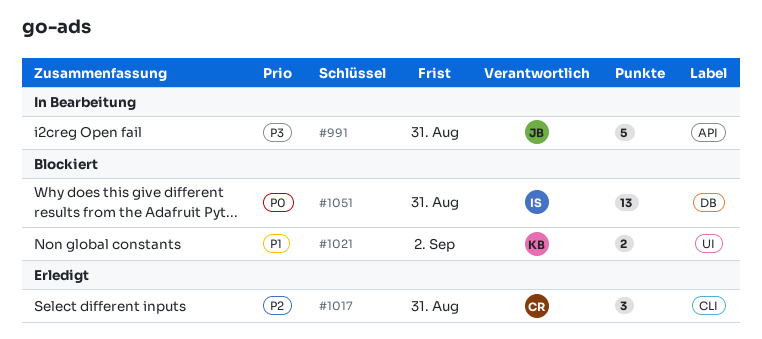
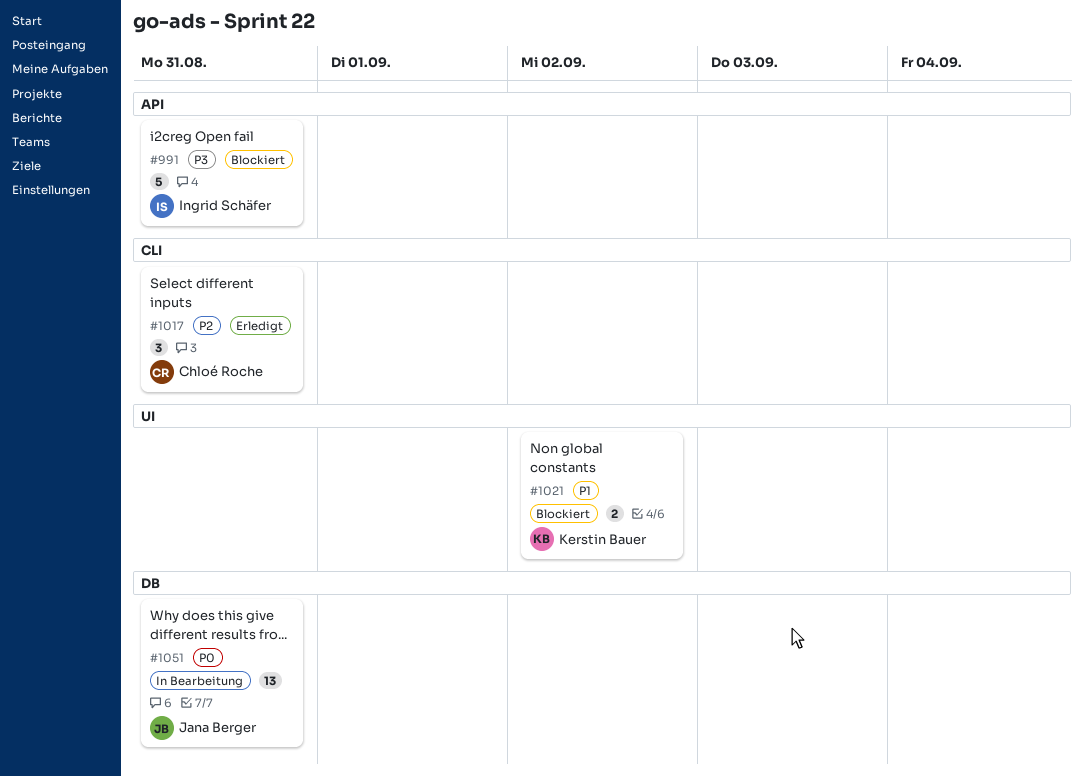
#991, status: In Bearbeitung -> Blockiert
#991, owner: Jana Berger -> Ingrid Schäfer
#1051, status: Blockiert -> In Bearbeitung
#1051, owner: Ingrid Schäfer -> Jana Berger

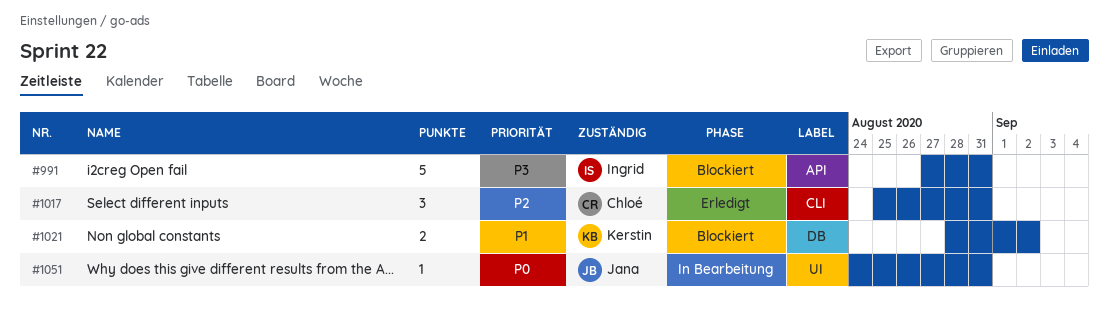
#1021, label: UI -> DB
#1051, label: DB -> UI
#1051, estimate: 13 -> 1

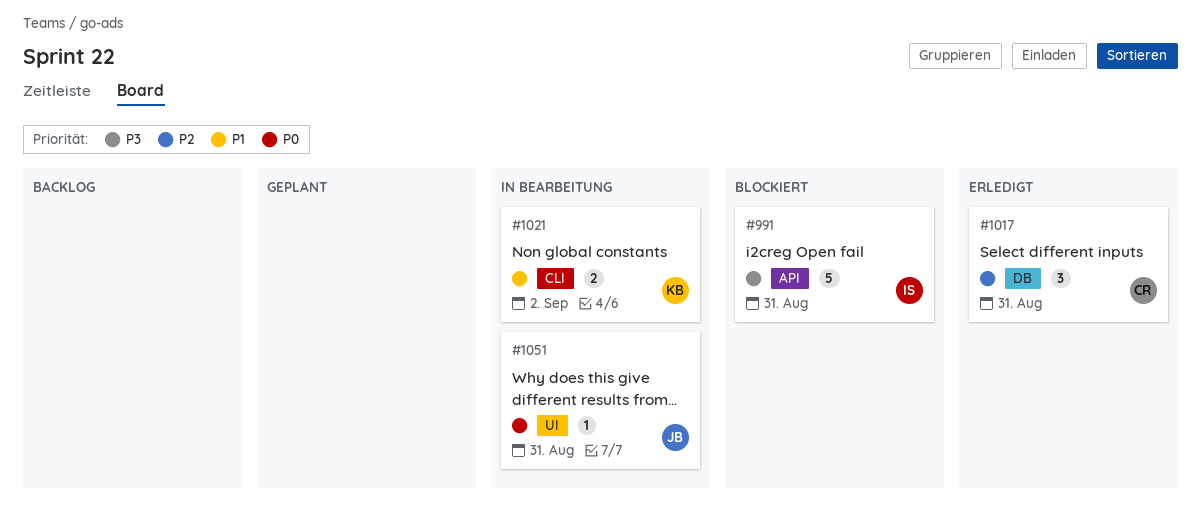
#1017, label: CLI -> DB
#1021, status: Blockiert -> In Bearbeitung
#1021, label: DB -> CLI

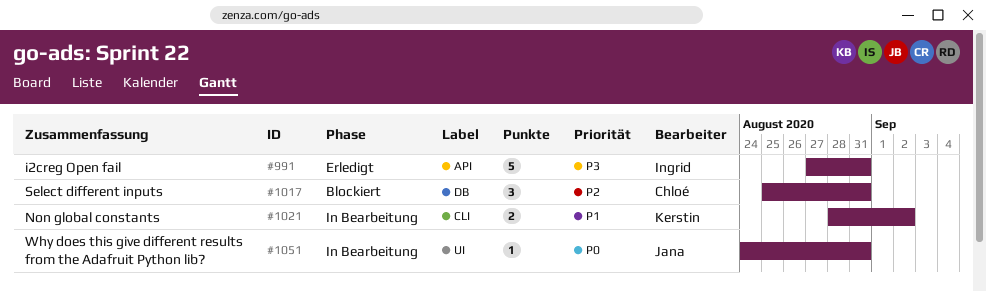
#991, status: Blockiert -> Erledigt
#1017, status: Erledigt -> Blockiert

